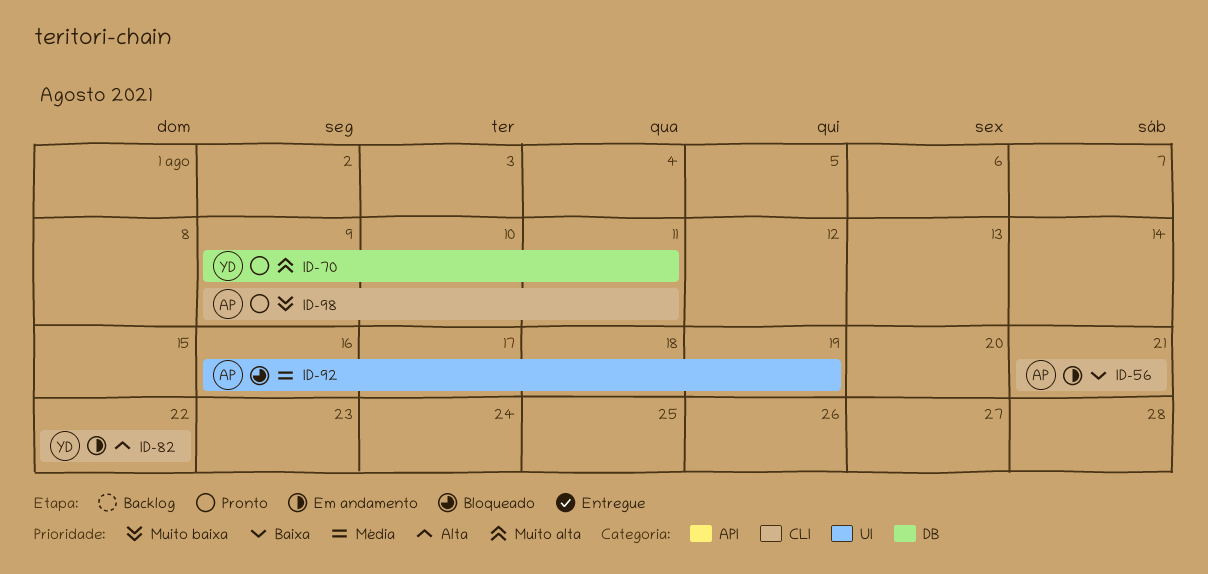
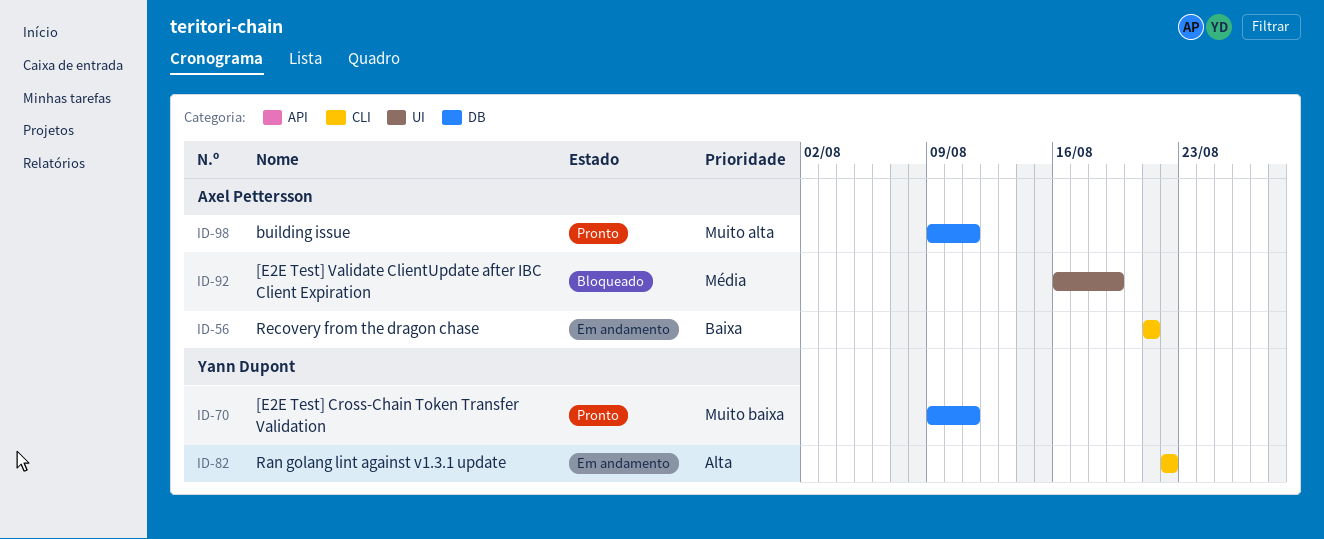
ID-70, priority: Muito alta -> Muito baixa
ID-98, priority: Muito baixa -> Muito alta
ID-98, label: CLI -> DB

